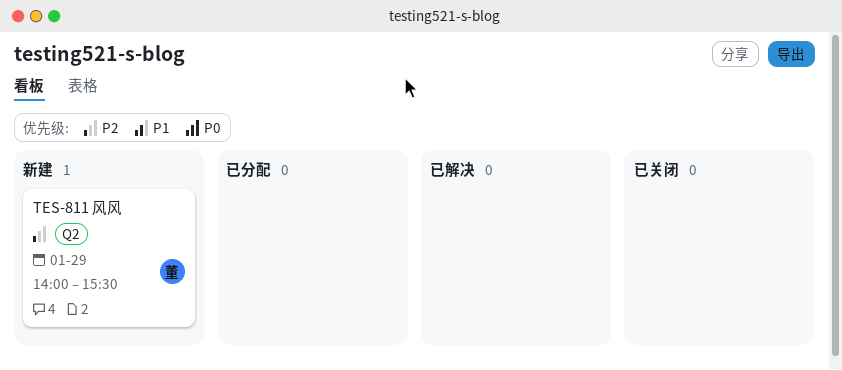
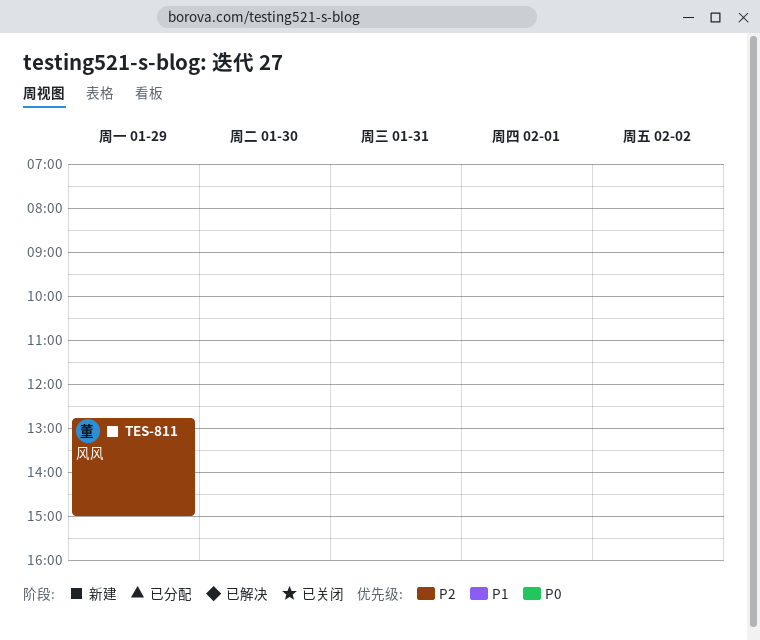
TES-811, begins: 14:00 -> 12:45
TES-811, ends: 15:30 -> 15:00

